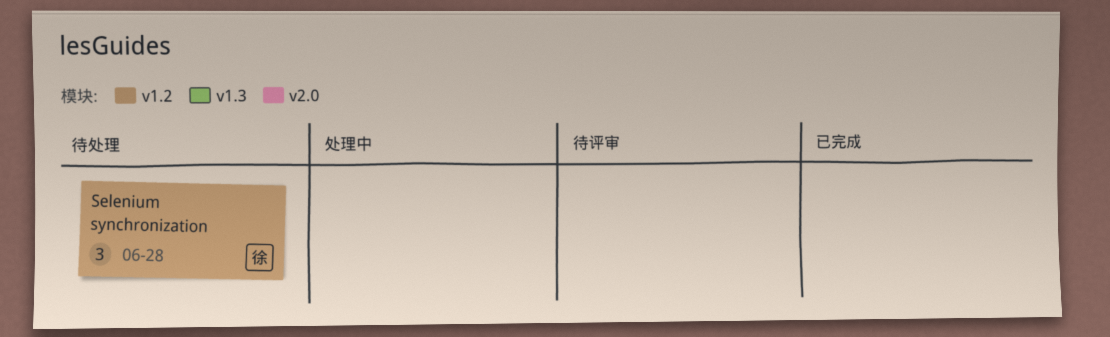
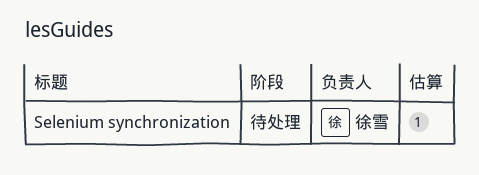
Selenium synchronization, estimate: 3 -> 1

